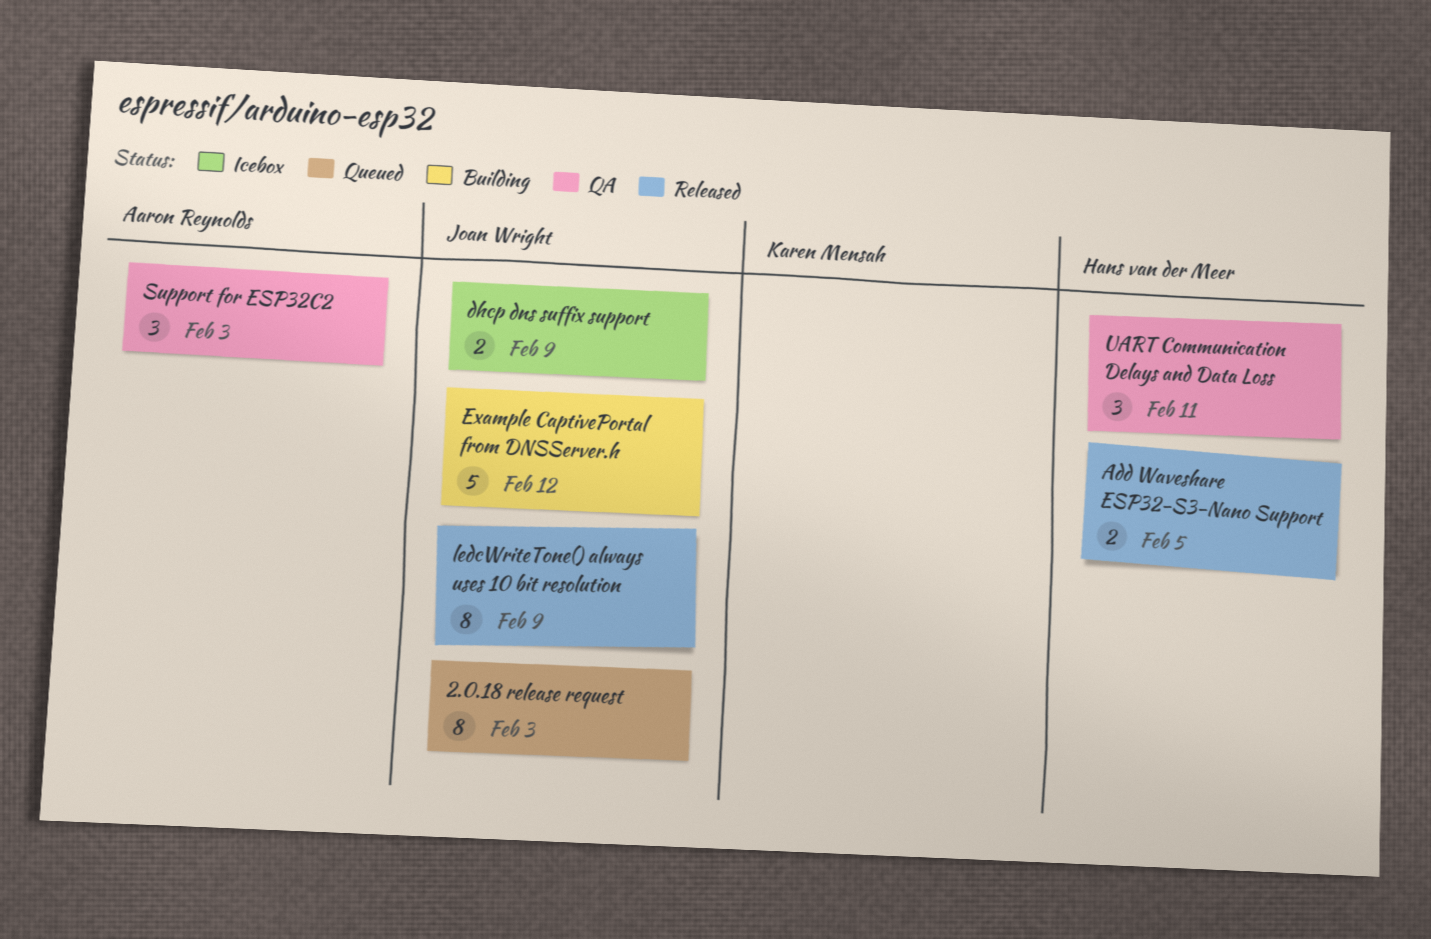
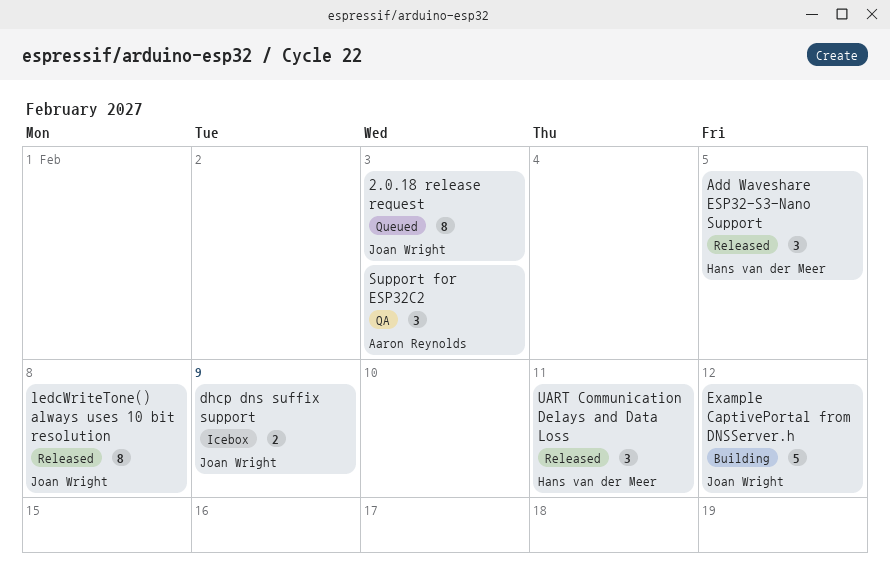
Add Waveshare ESP32-S3-Nano Support, estimate: 2 -> 3
ledcWriteTone() always uses 10 bit resolution, due: Feb 9 -> Feb 8
UART Communication Delays and Data Loss, status: QA -> Released

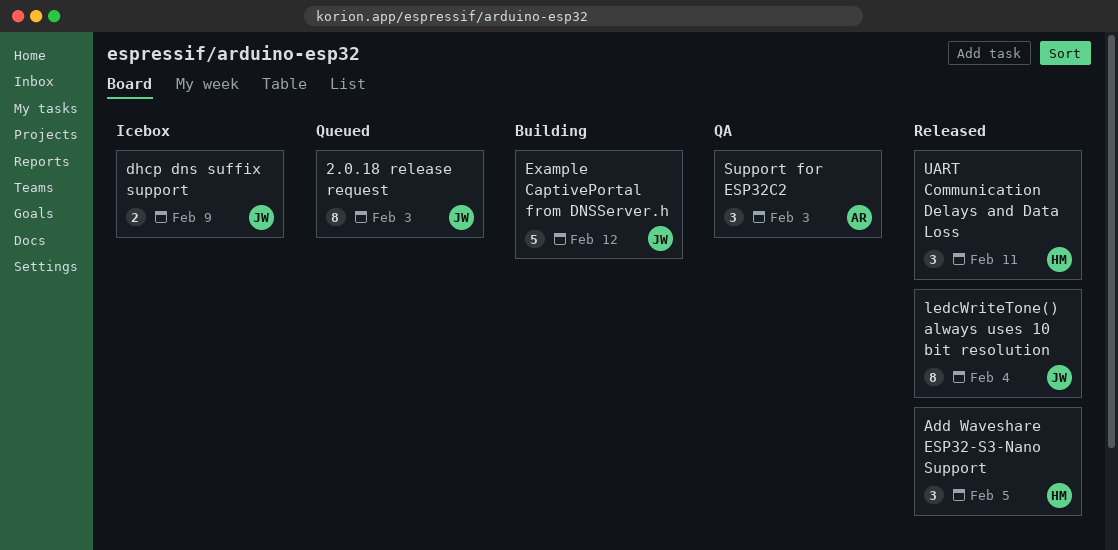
ledcWriteTone() always uses 10 bit resolution, due: Feb 8 -> Feb 4

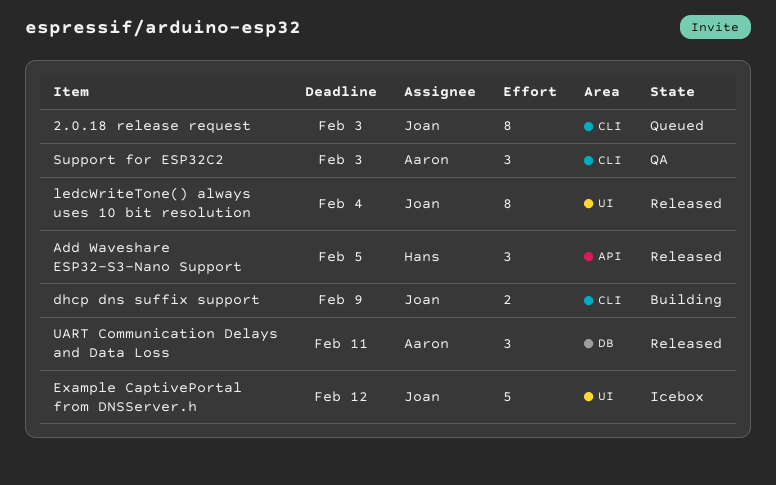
dhcp dns suffix support, status: Icebox -> Building
Example CaptivePortal from DNSServer.h, status: Building -> Icebox
UART Communication Delays and Data Loss, owner: Hans -> Aaron

